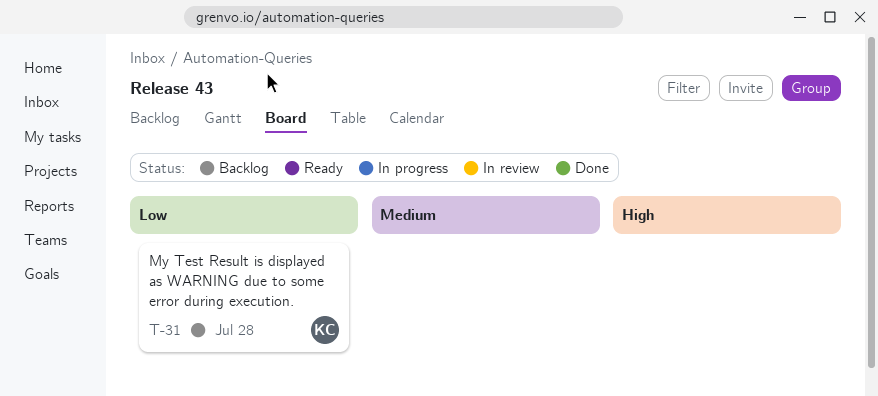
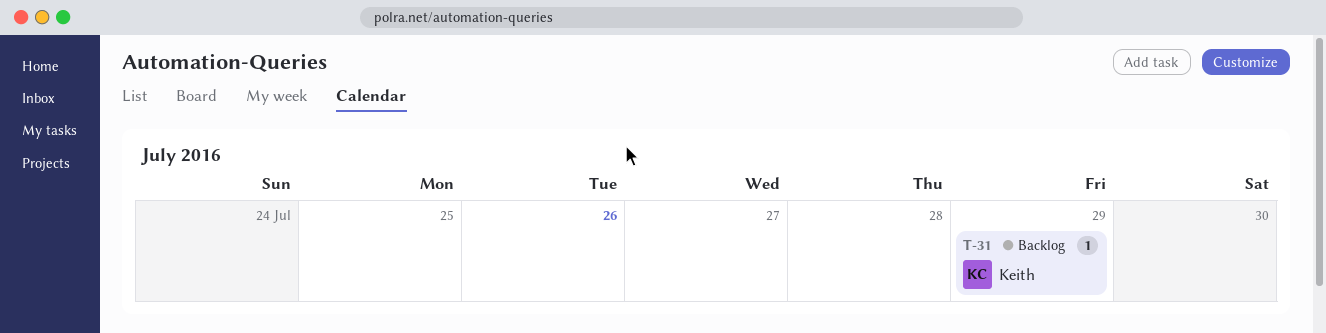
T-31, due: Jul 28 -> Jul 29

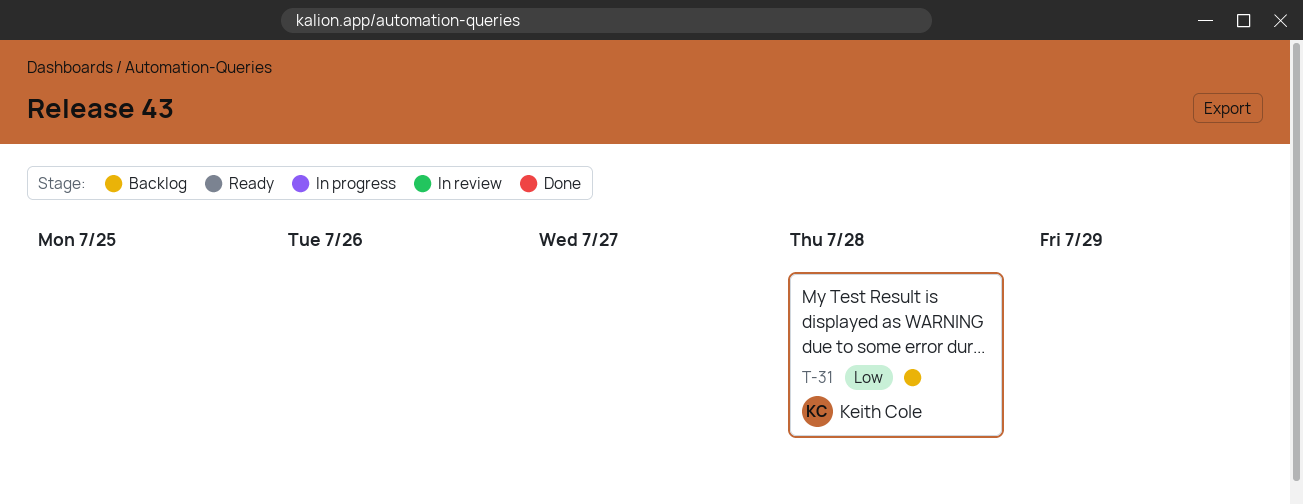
T-31, due: Jul 29 -> Jul 28

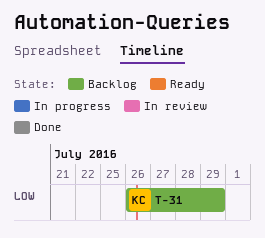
T-31, due: Jul 28 -> Jul 29

